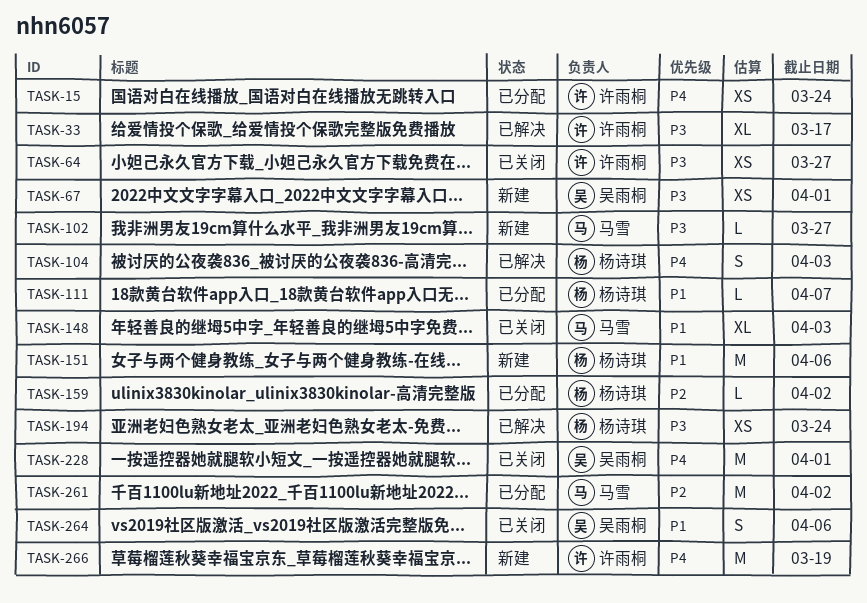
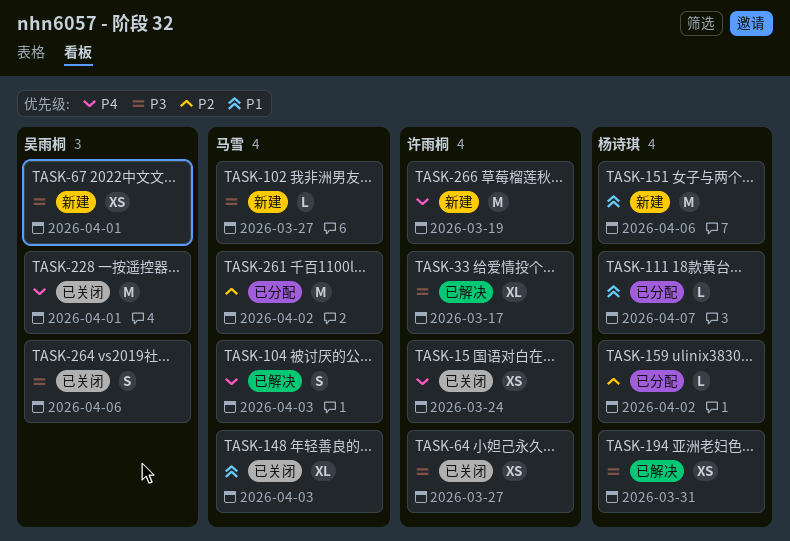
TASK-15, status: 已分配 -> 已关闭
TASK-104, owner: 杨诗琪 -> 马雪
TASK-194, due: Mar 24 -> Mar 31
TASK-264, priority: P1 -> P3

